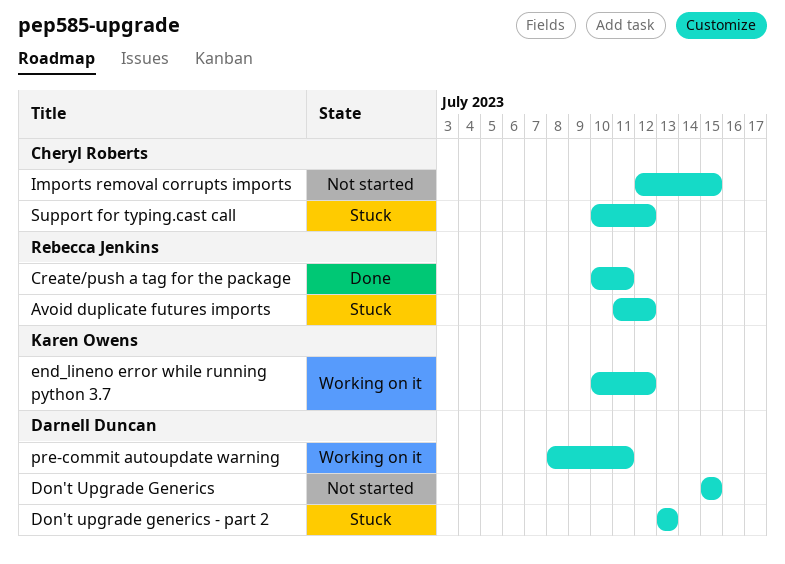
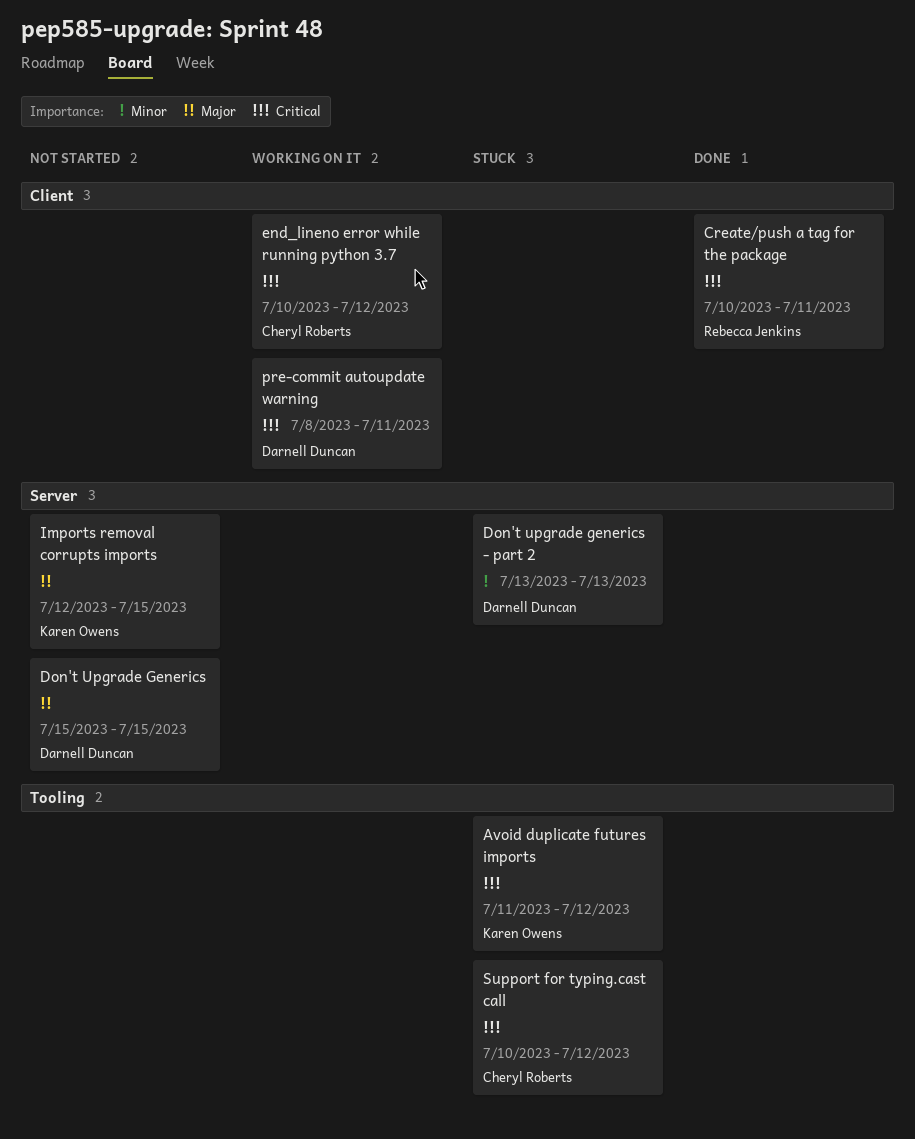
Avoid duplicate futures imports, owner: Rebecca Jenkins -> Karen Owens
end_lineno error while running python 3.7, owner: Karen Owens -> Cheryl Roberts
Imports removal corrupts imports, owner: Cheryl Roberts -> Karen Owens

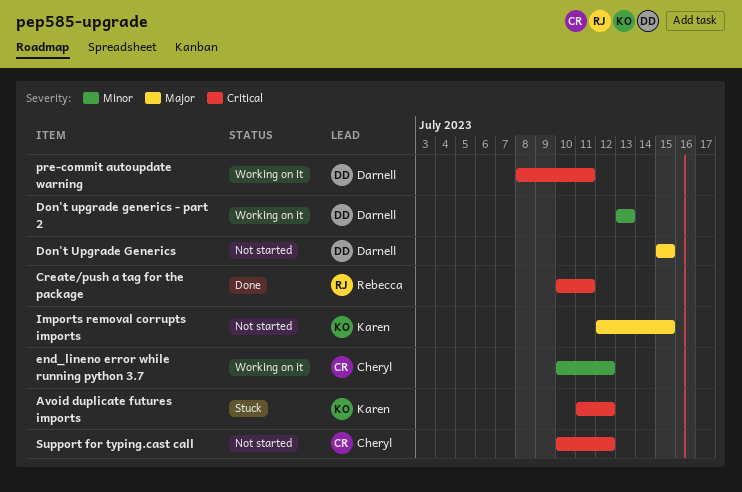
Don't upgrade generics - part 2, status: Stuck -> Working on it
end_lineno error while running python 3.7, priority: Critical -> Minor
Support for typing.cast call, status: Stuck -> Not started

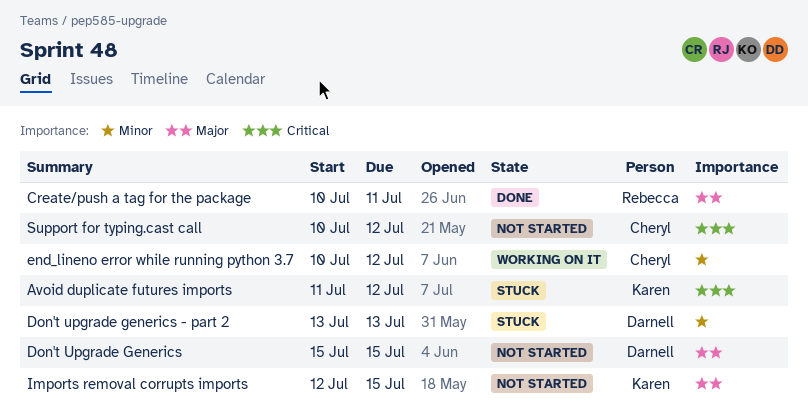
Create/push a tag for the package, priority: Critical -> Major
Don't upgrade generics - part 2, status: Working on it -> Stuck
pre-commit autoupdate warning: present -> none

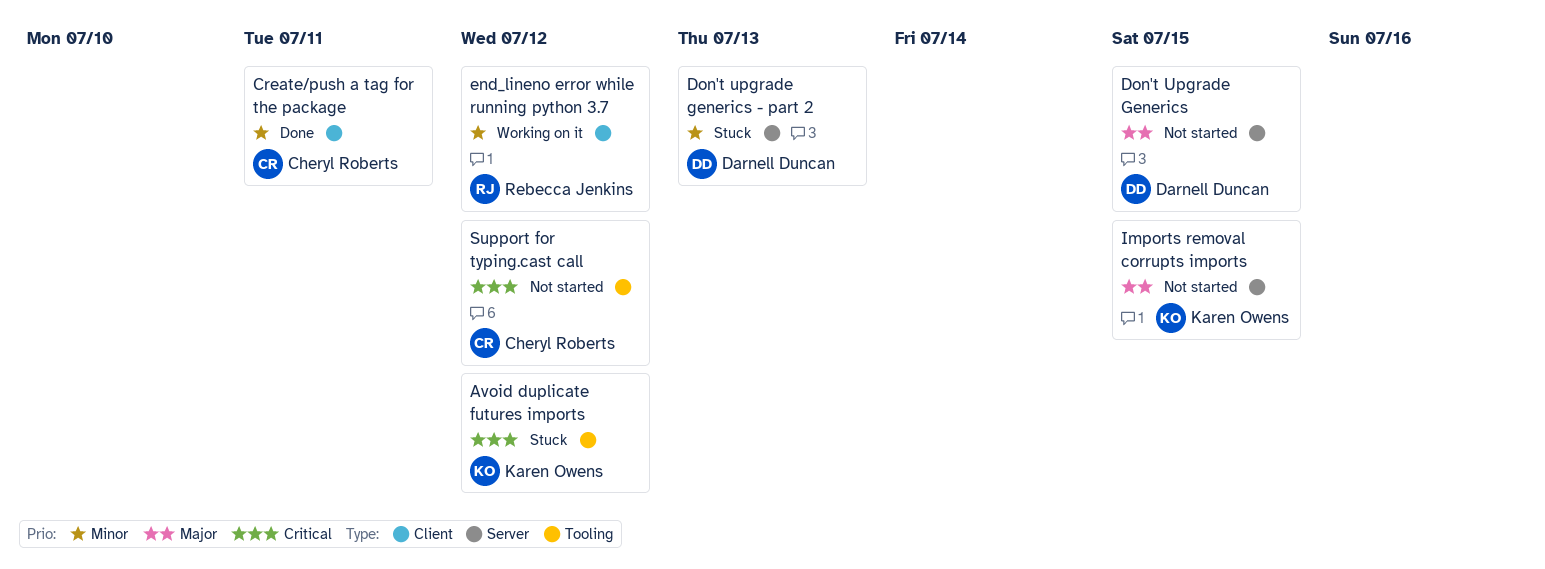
Create/push a tag for the package, owner: Rebecca Jenkins -> Cheryl Roberts
Create/push a tag for the package, priority: Major -> Minor
end_lineno error while running python 3.7, owner: Cheryl Roberts -> Rebecca Jenkins

